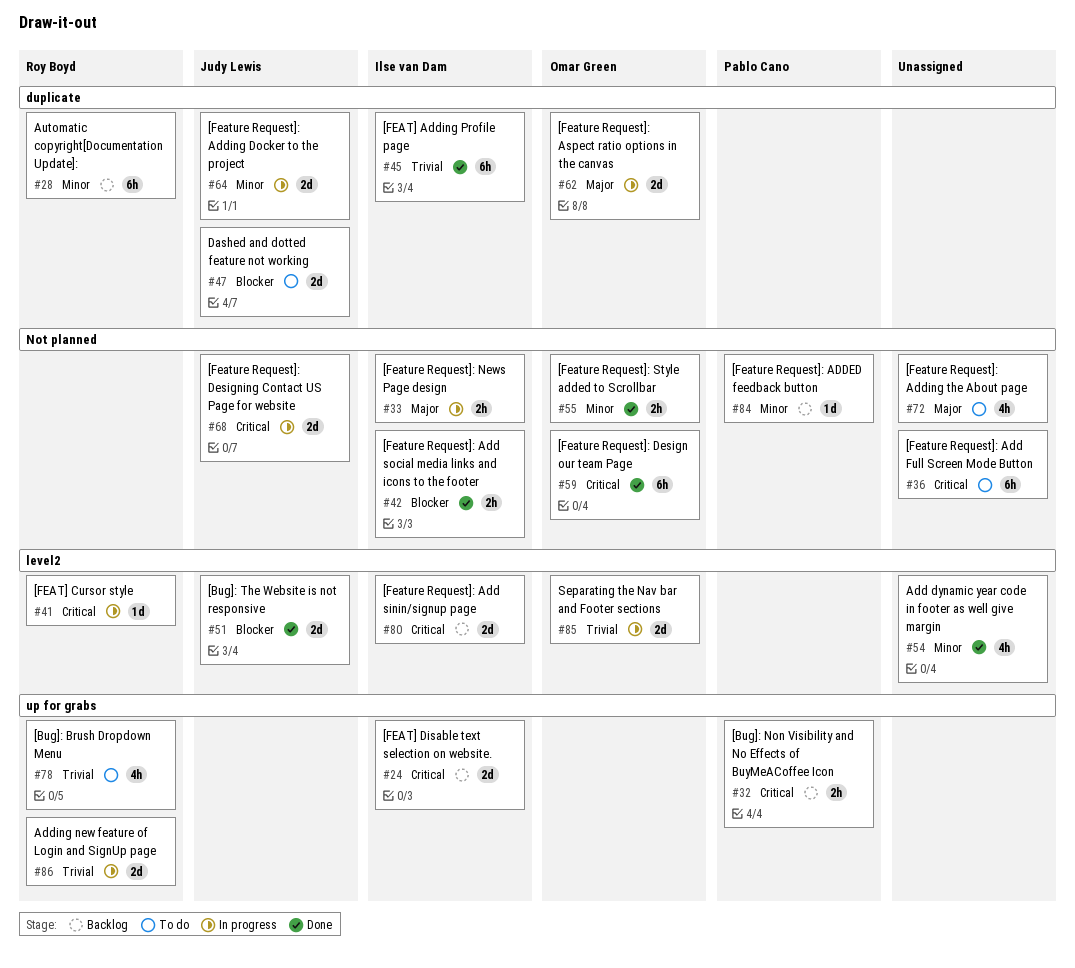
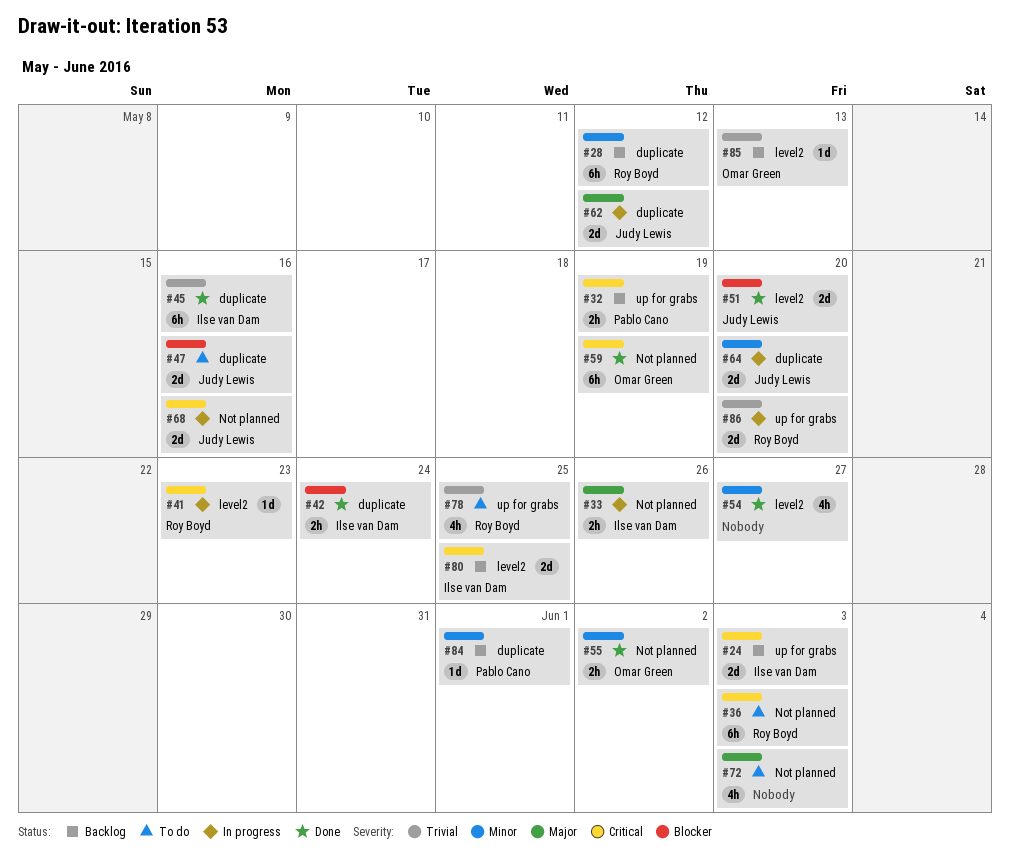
#36, owner: none -> Roy Boyd
#42, label: Not planned -> duplicate
#62, owner: Omar Green -> Judy Lewis
#84, label: Not planned -> duplicate
#85, status: In progress -> Backlog
#85, estimate: 2d -> 1d

